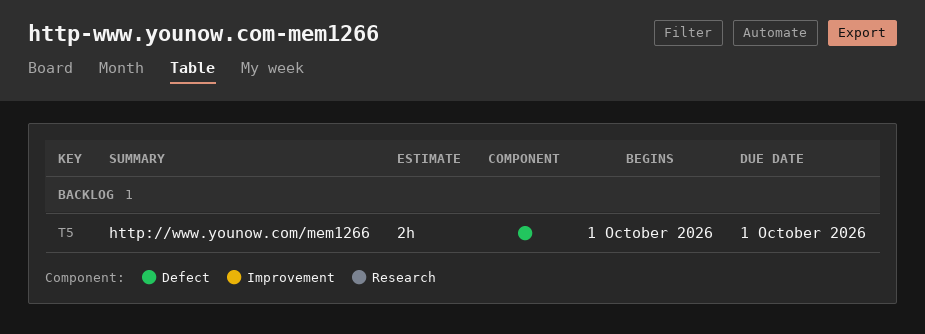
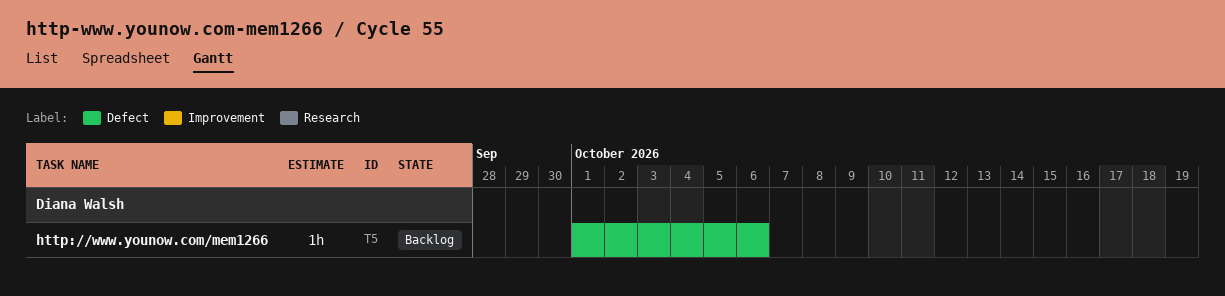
T5, estimate: 2h -> 1h
T5, due: Oct 1 -> Oct 6

